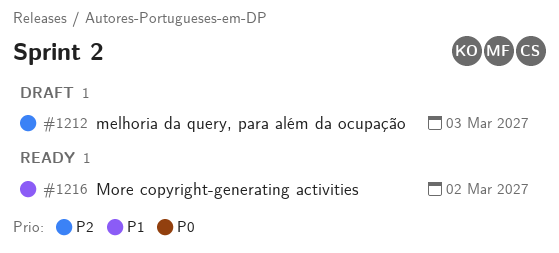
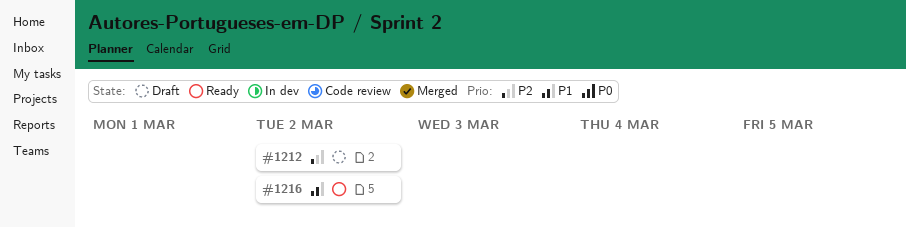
#1212, due: Mar 3 -> Mar 2

